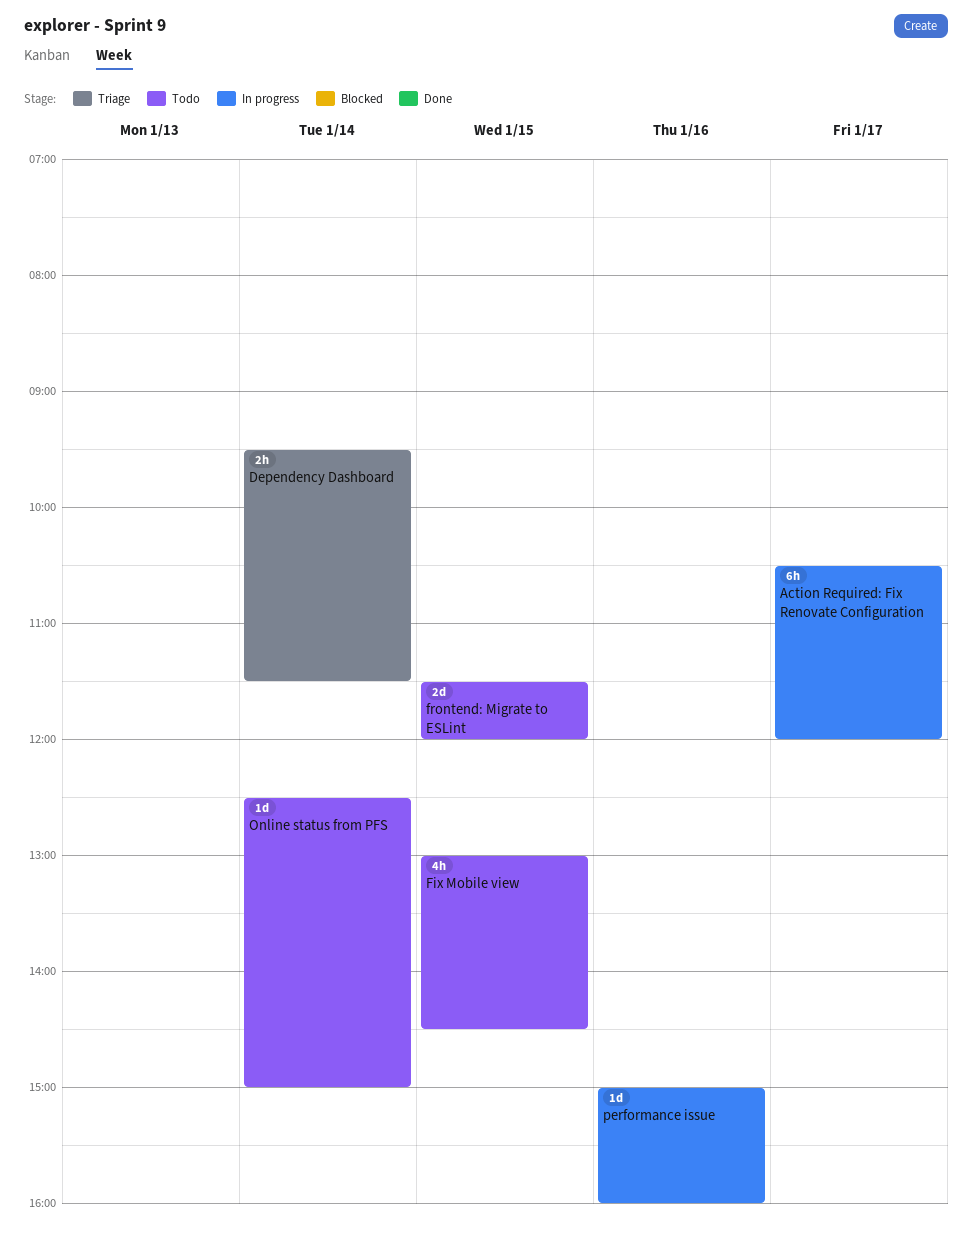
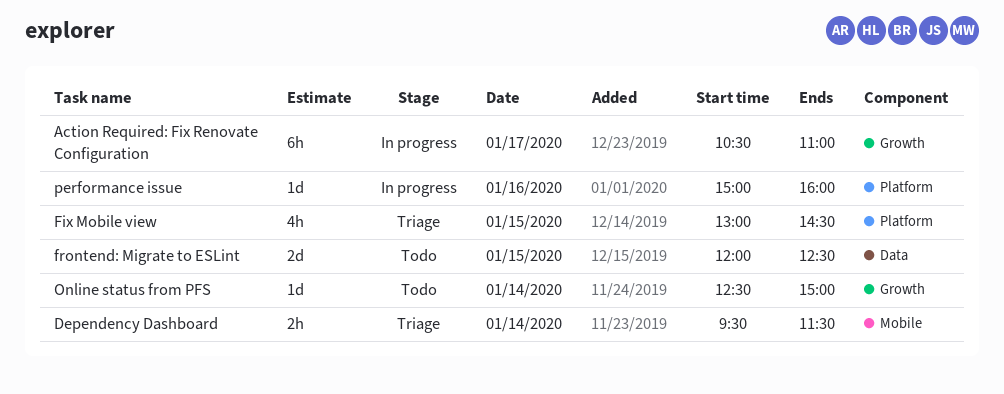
Action Required: Fix Renovate Configuration, ends: 12:00 -> 11:00
Fix Mobile view, status: Todo -> Triage
frontend: Migrate to ESLint, begins: 11:30 -> 12:00
frontend: Migrate to ESLint, ends: 12:00 -> 12:30

